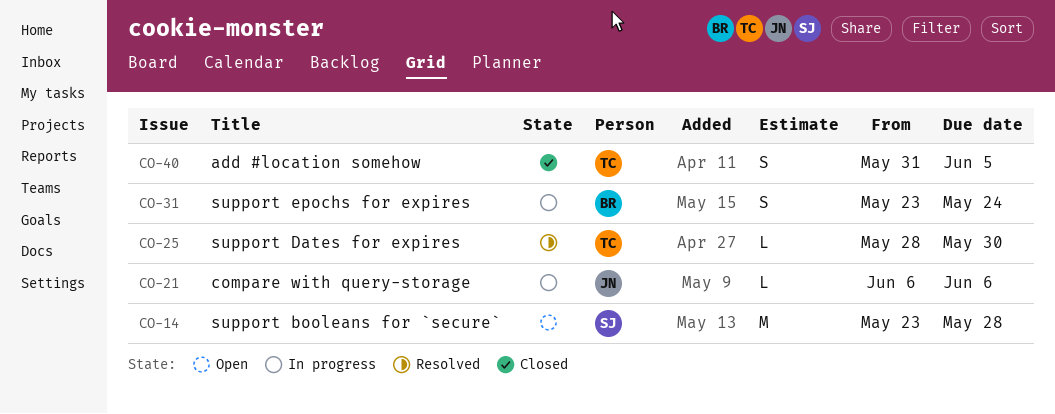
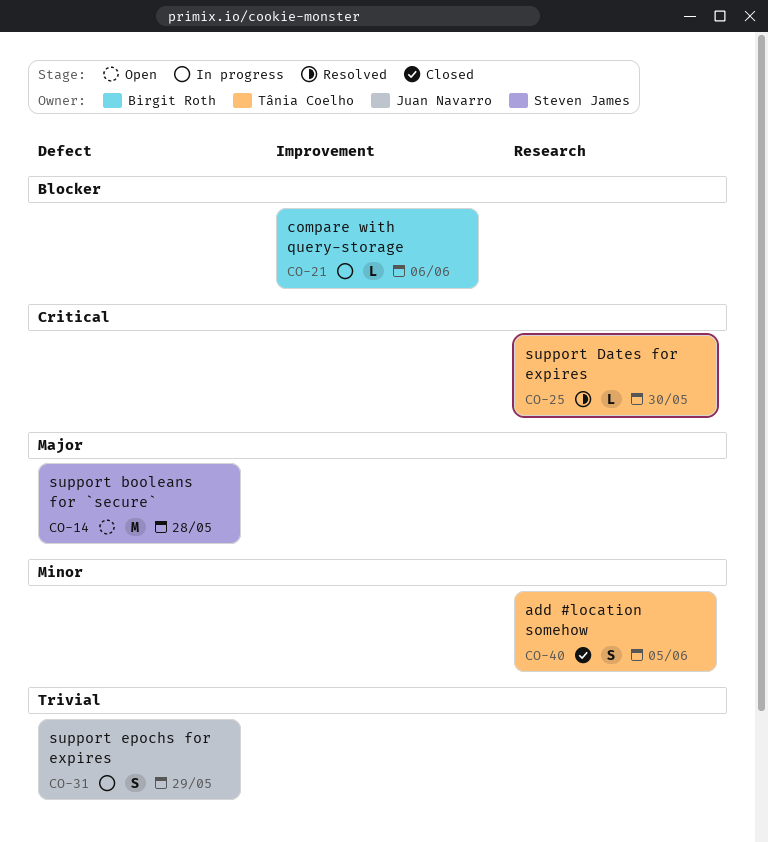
CO-21, owner: Juan Navarro -> Birgit Roth
CO-31, owner: Birgit Roth -> Juan Navarro
CO-31, due: May 24 -> May 29

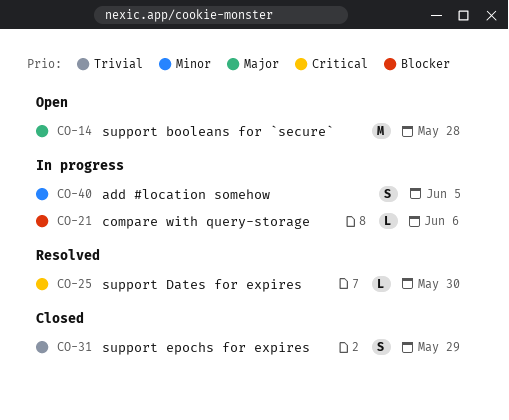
CO-31, status: In progress -> Closed
CO-40, status: Closed -> In progress

